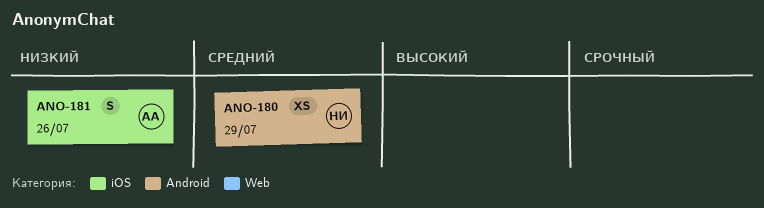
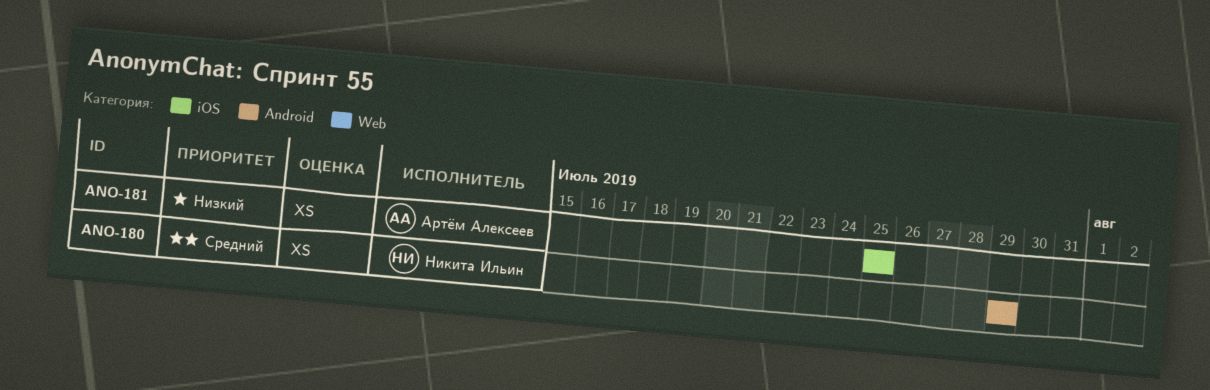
ANO-181, estimate: S -> XS
ANO-181, due: Jul 26 -> Jul 25

